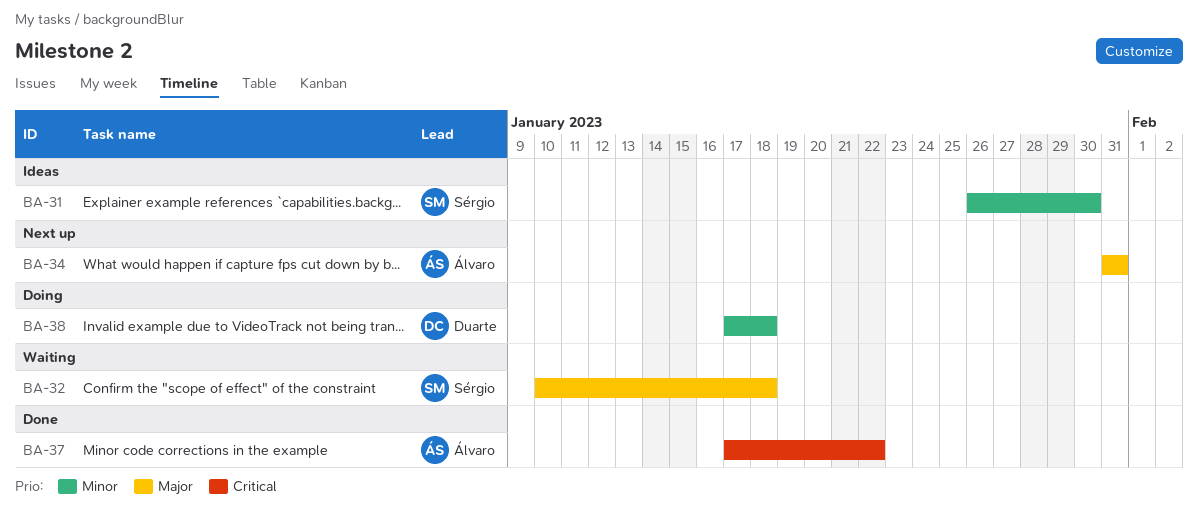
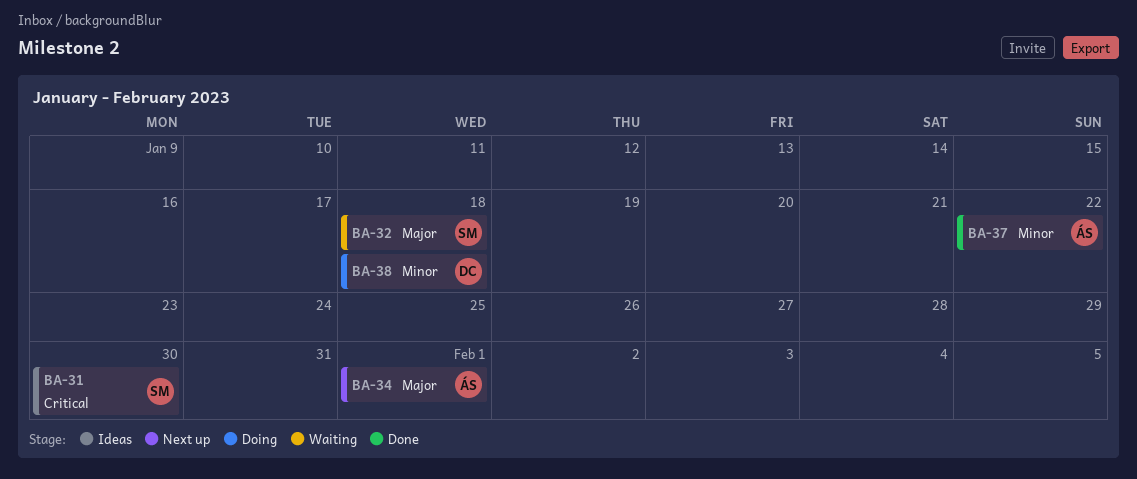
BA-31, priority: Minor -> Critical
BA-34, due: Jan 31 -> Feb 1
BA-37, priority: Critical -> Minor

